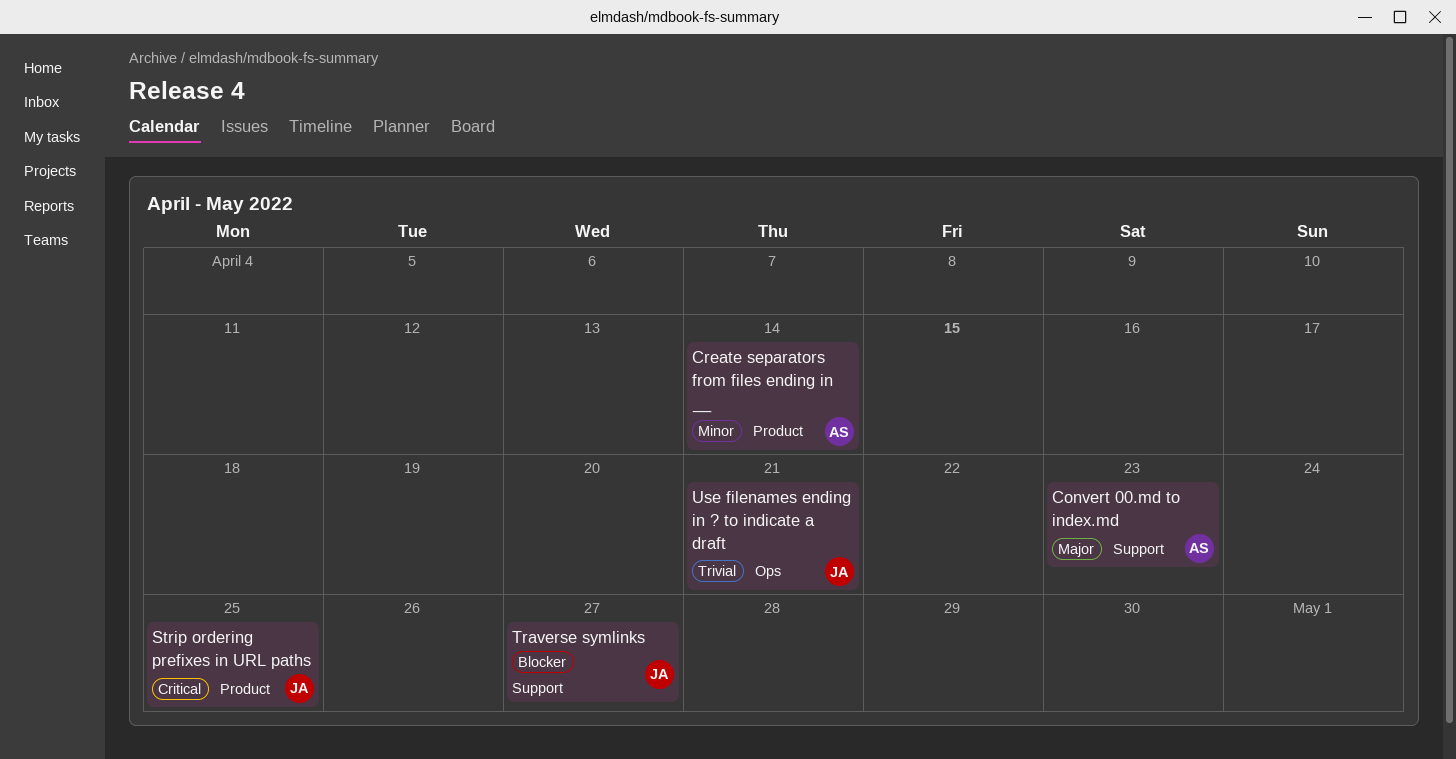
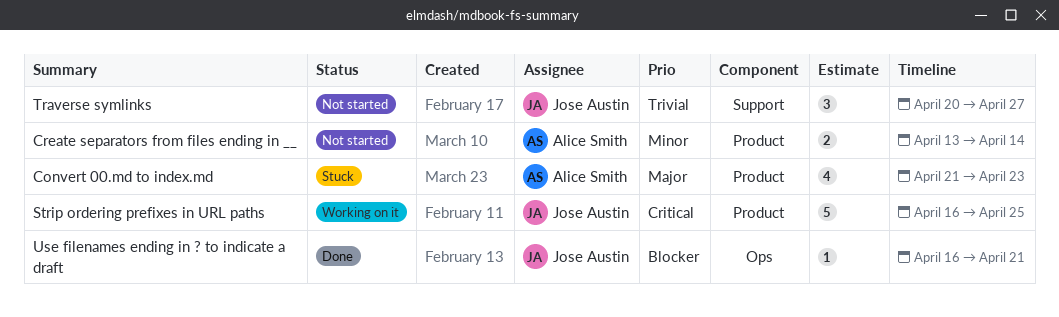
Convert 00.md to index.md, label: Support -> Product
Traverse symlinks, priority: Blocker -> Trivial
Use filenames ending in ? to indicate a draft, priority: Trivial -> Blocker

